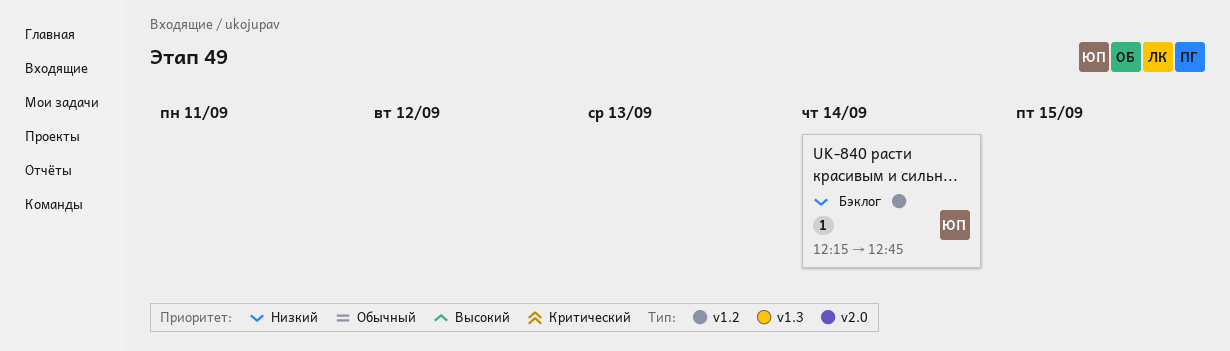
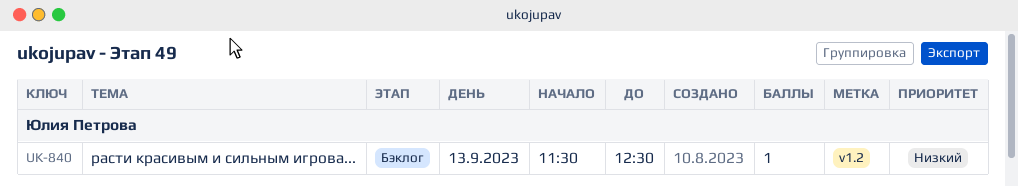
UK-840, day: Sep 14 -> Sep 13
UK-840, begins: 12:15 -> 11:30
UK-840, ends: 12:45 -> 12:30

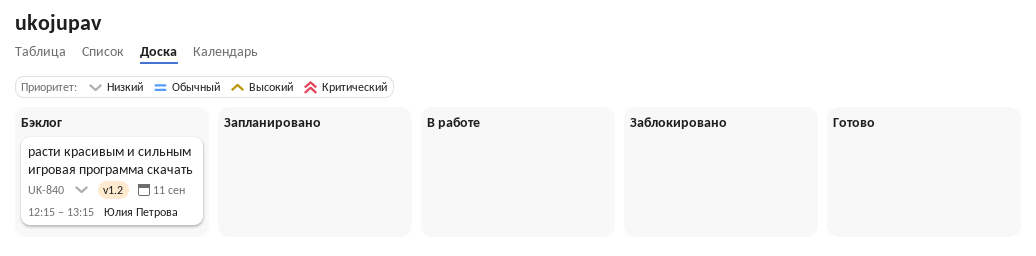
UK-840, day: Sep 13 -> Sep 11
UK-840, begins: 11:30 -> 12:15
UK-840, ends: 12:30 -> 13:15

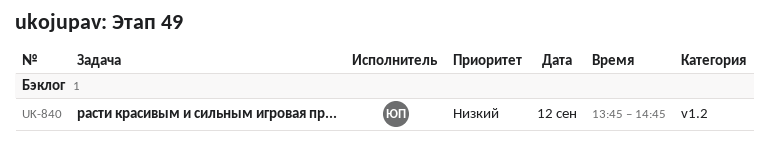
UK-840, day: Sep 11 -> Sep 12
UK-840, begins: 12:15 -> 13:45
UK-840, ends: 13:15 -> 14:45

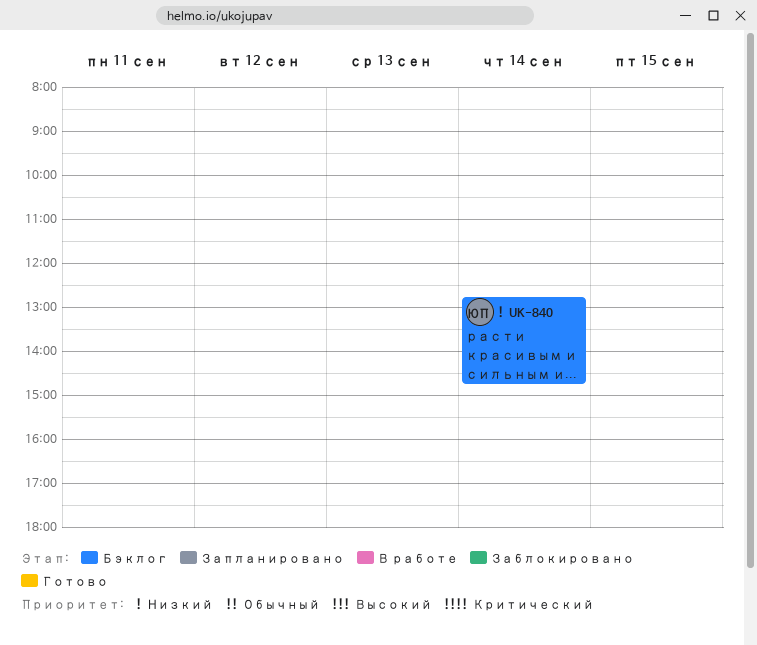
UK-840, day: Sep 12 -> Sep 14
UK-840, begins: 13:45 -> 12:45

